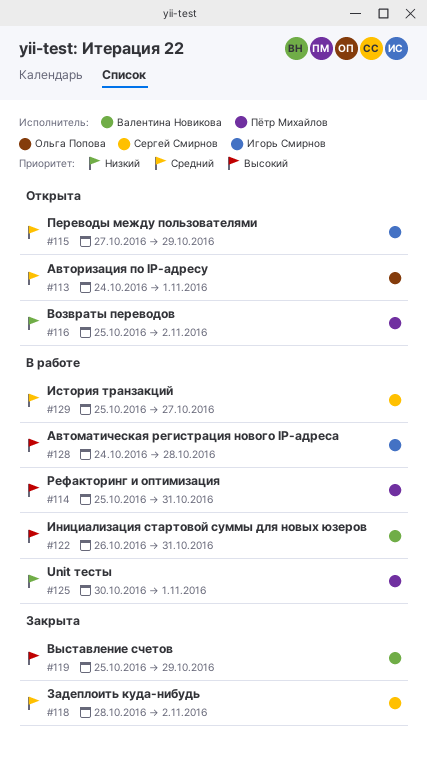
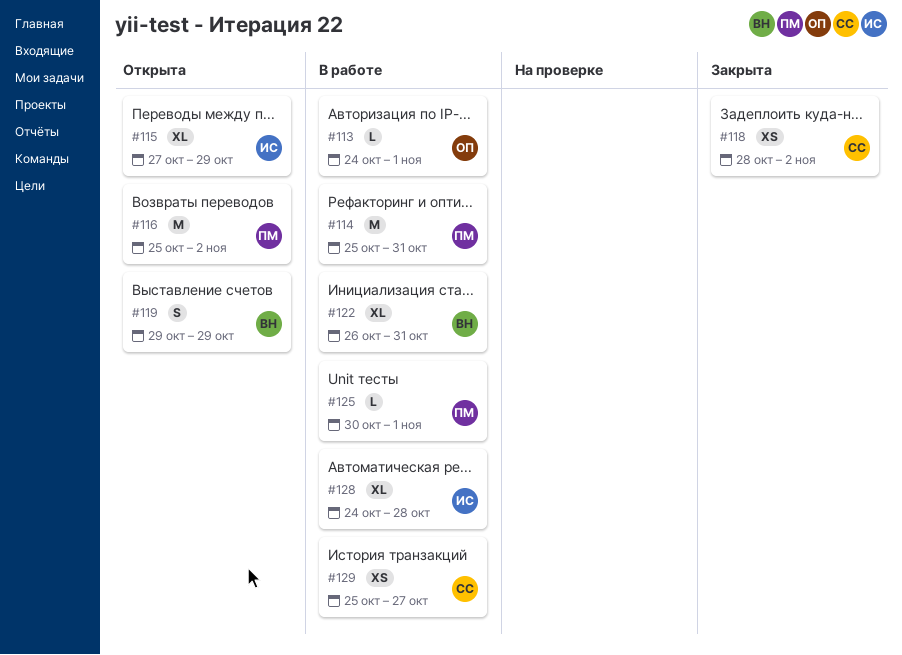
#113, status: Открыта -> В работе
#119, status: Закрыта -> Открыта
#119, start: Oct 25 -> Oct 29

